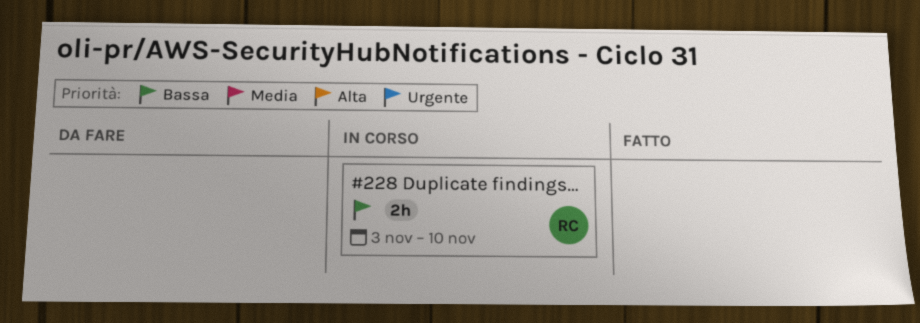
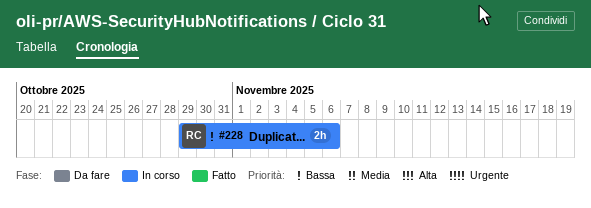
#228, start: Nov 3 -> Oct 29
#228, due: Nov 10 -> Nov 6

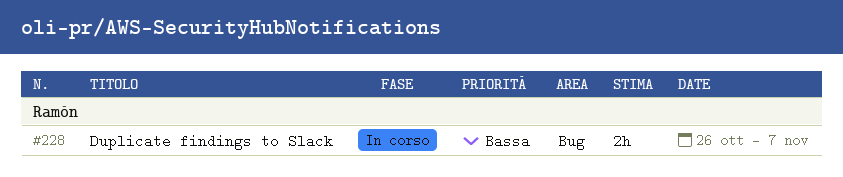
#228, start: Oct 29 -> Oct 26
#228, due: Nov 6 -> Nov 7

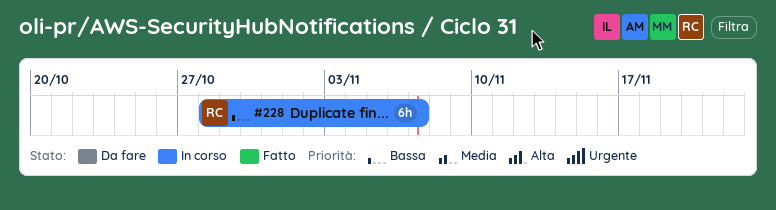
#228, estimate: 2h -> 6h
#228, start: Oct 26 -> Oct 28

